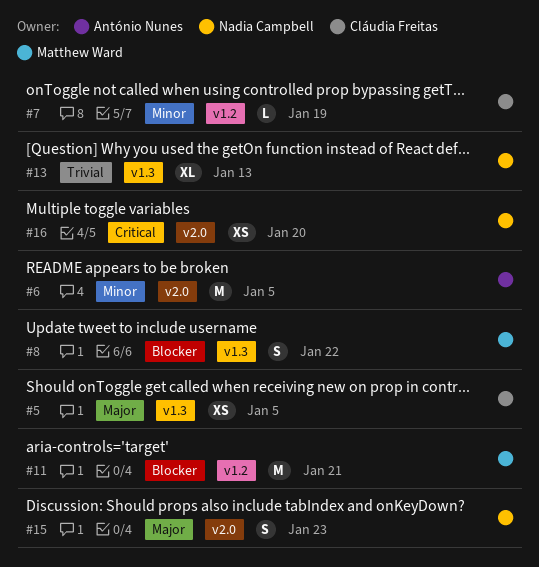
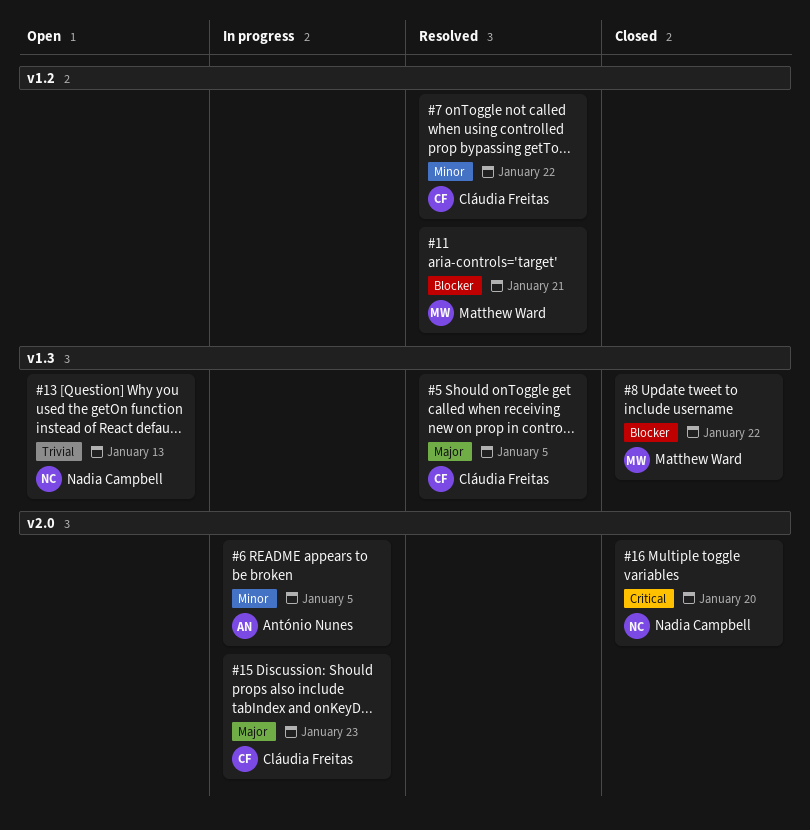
#7, due: Jan 19 -> Jan 22
#15, owner: Nadia Campbell -> Cláudia Freitas

